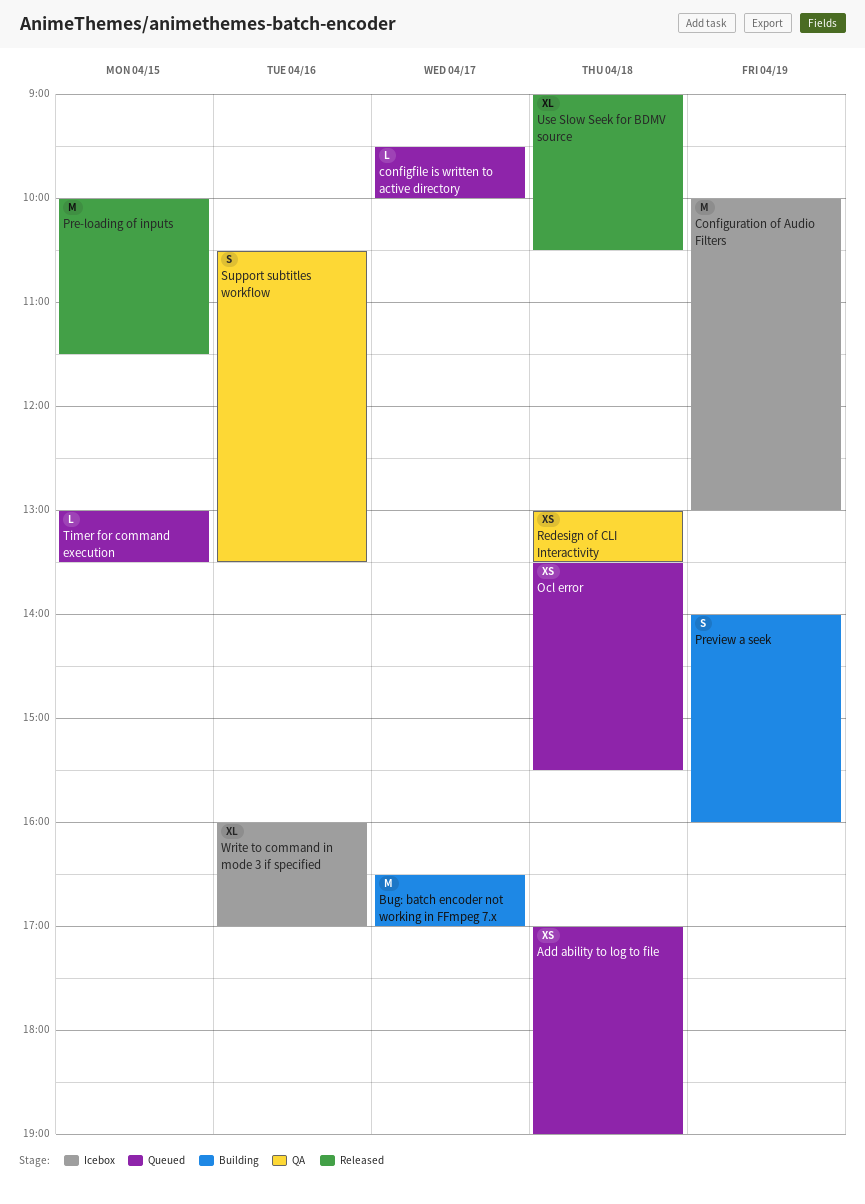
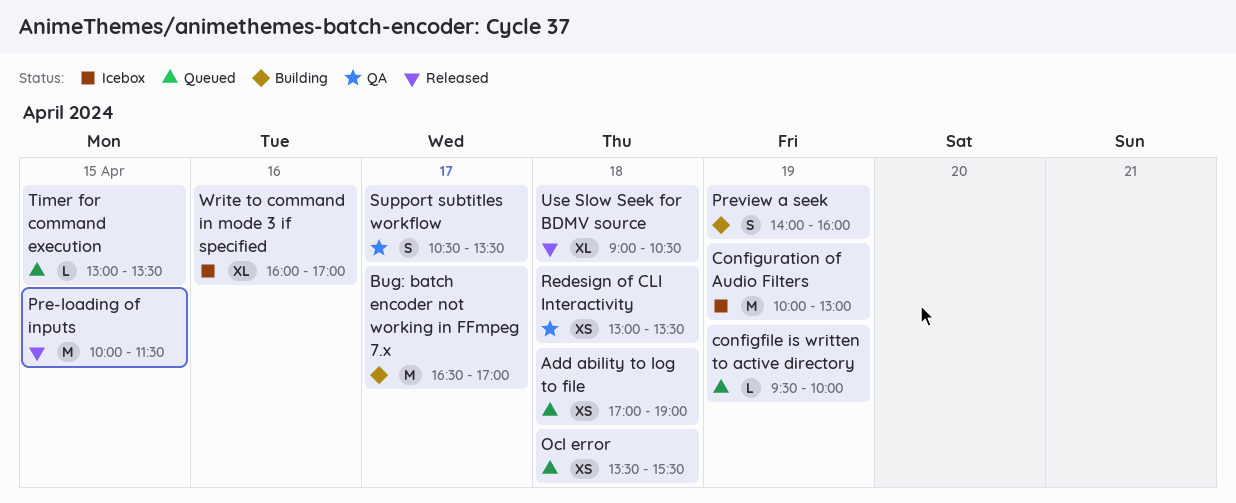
configfile is written to active directory, day: Apr 17 -> Apr 19
Support subtitles workflow, day: Apr 16 -> Apr 17

